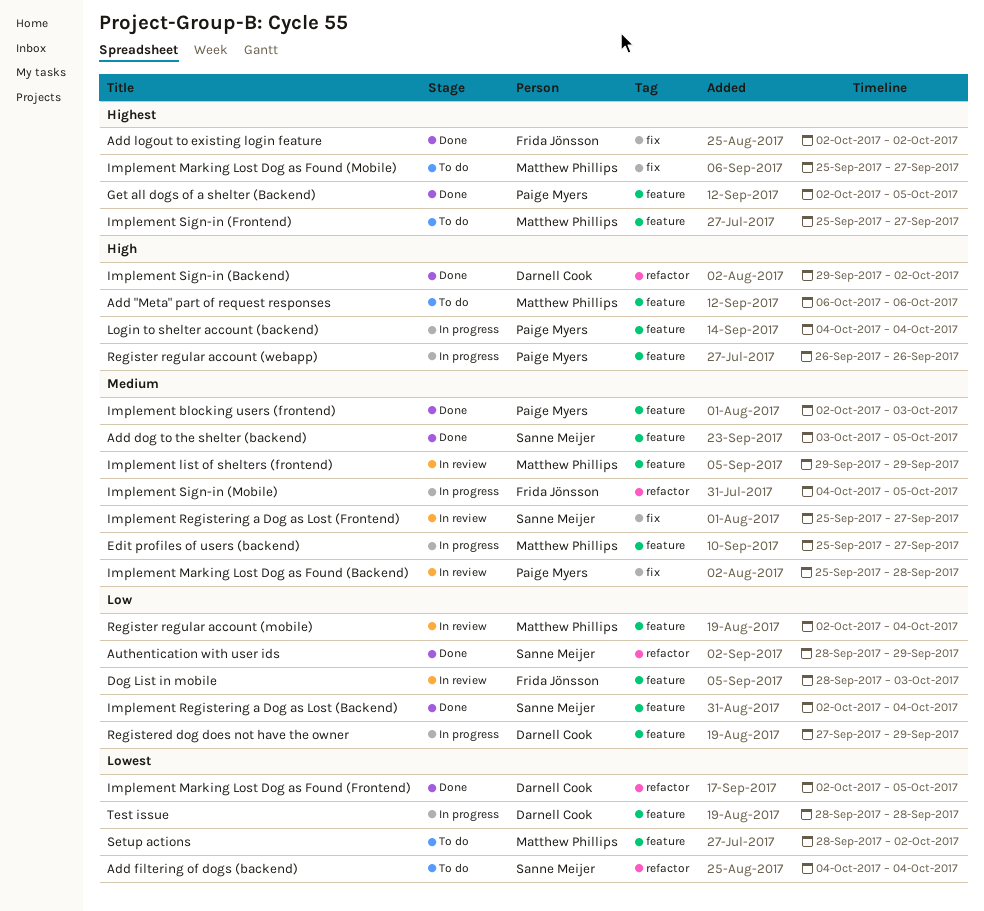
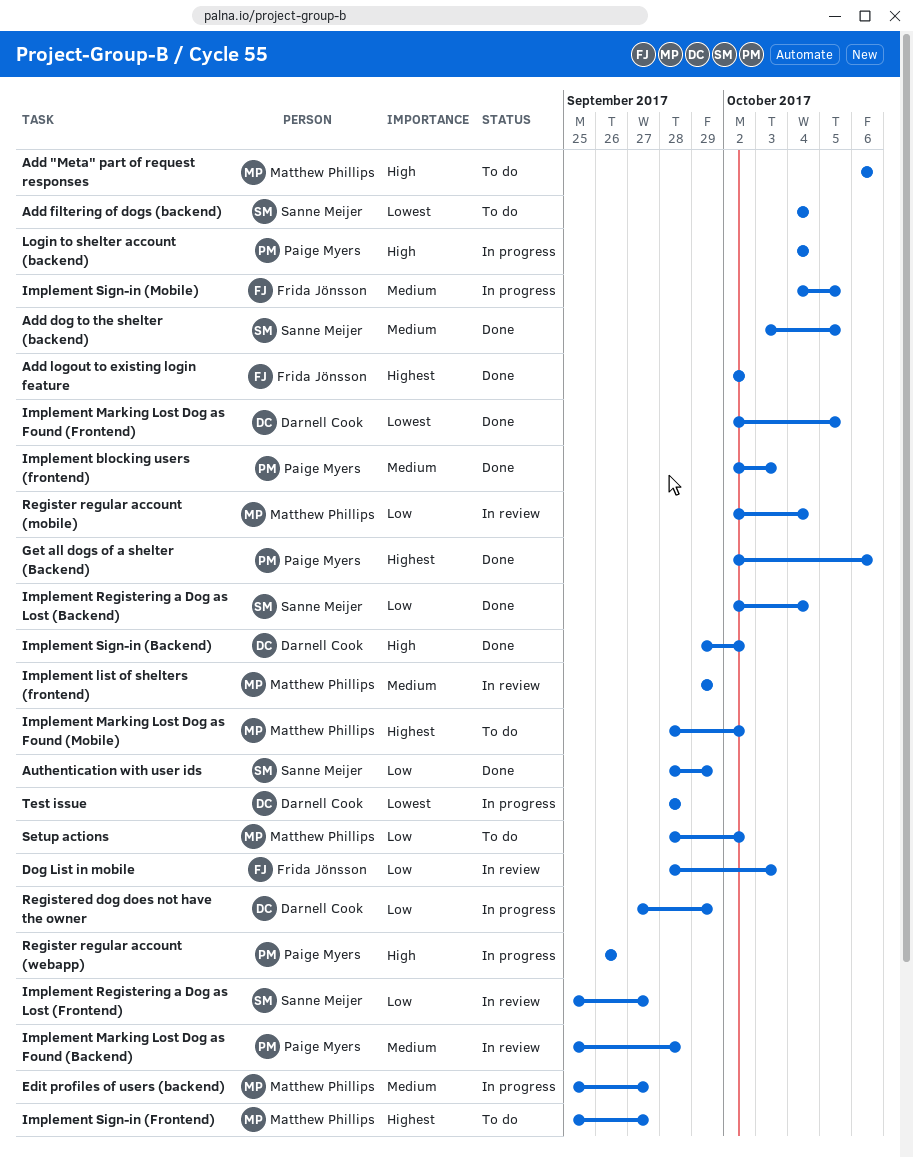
Get all dogs of a shelter (Backend), due: Oct 5 -> Oct 6
Implement Marking Lost Dog as Found (Mobile), start: Sep 25 -> Sep 28
Implement Marking Lost Dog as Found (Mobile), due: Sep 27 -> Oct 2
Implement Registering a Dog as Lost (Frontend), priority: Medium -> Low
Setup actions, priority: Lowest -> Low

